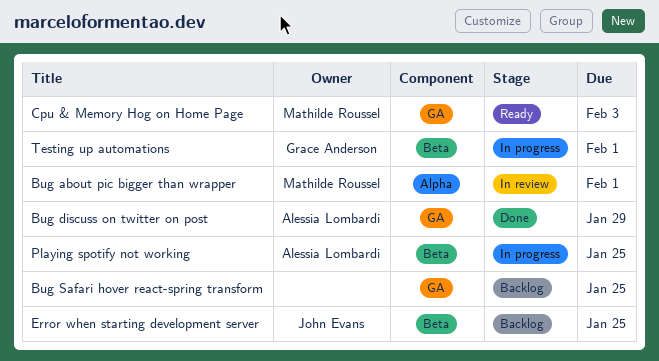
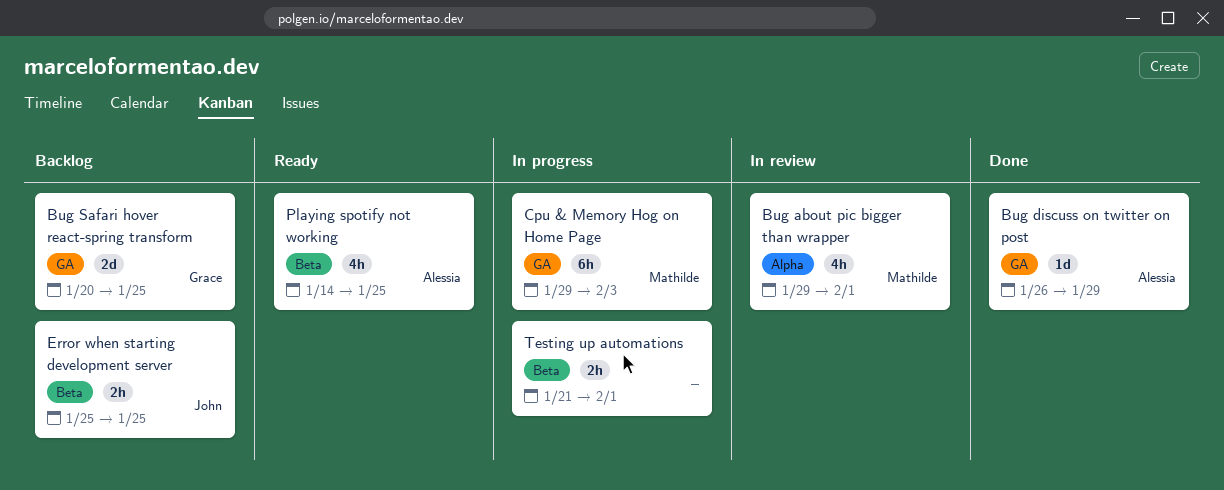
Bug Safari hover react-spring transform, owner: none -> Grace Anderson
Cpu & Memory Hog on Home Page, status: Ready -> In progress
Playing spotify not working, status: In progress -> Ready
Testing up automations, owner: Grace Anderson -> none

